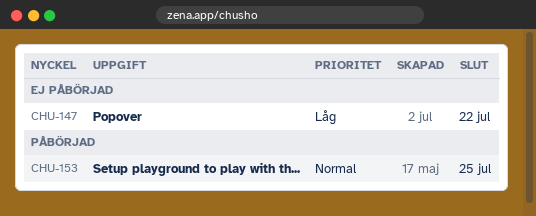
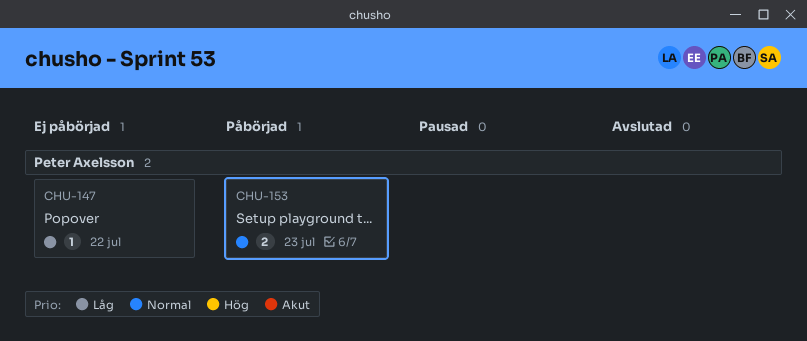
CHU-153, due: Jul 25 -> Jul 23

